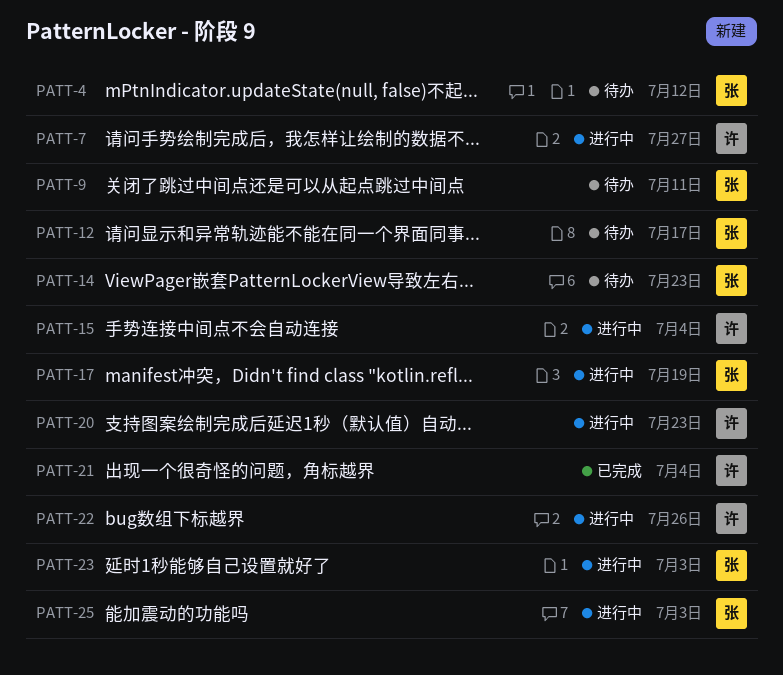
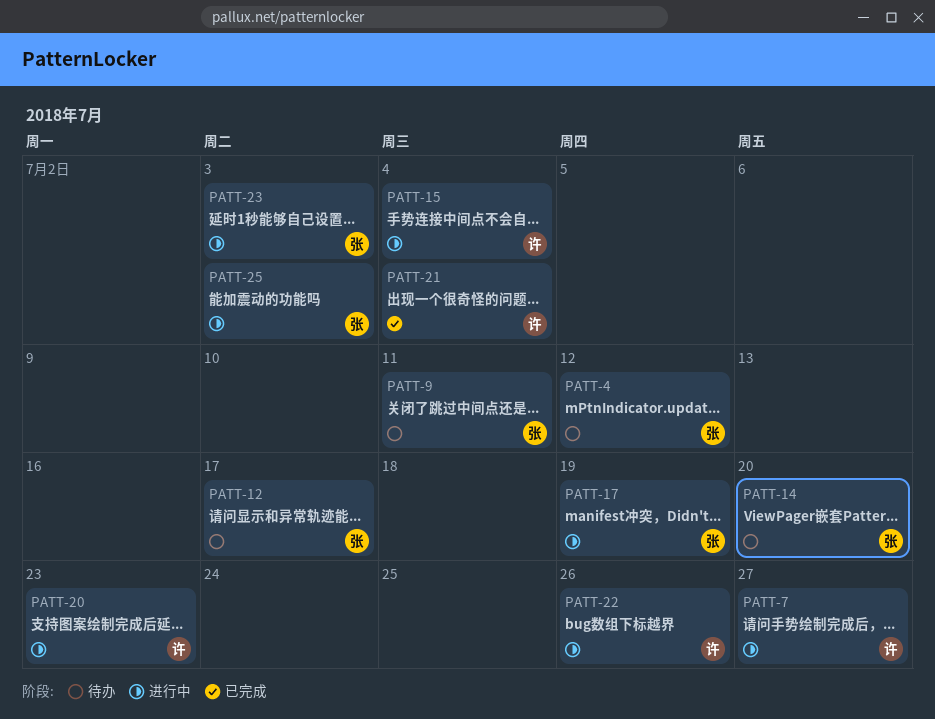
PATT-14, due: Jul 23 -> Jul 20

